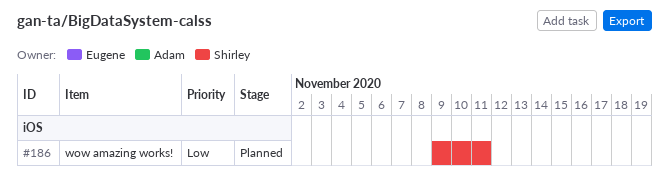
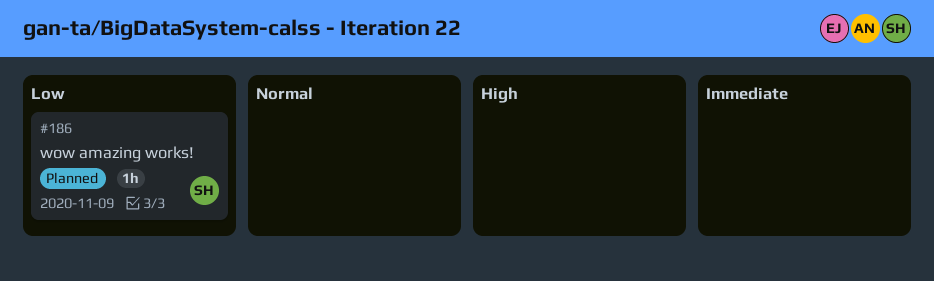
#186, due: Nov 11 -> Nov 9

